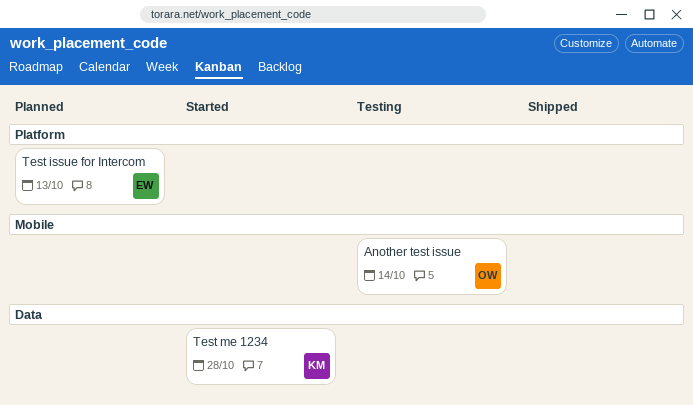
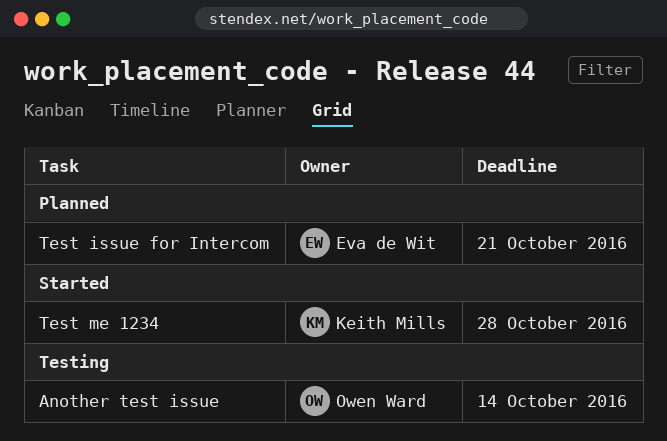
Test issue for Intercom, due: Oct 13 -> Oct 21

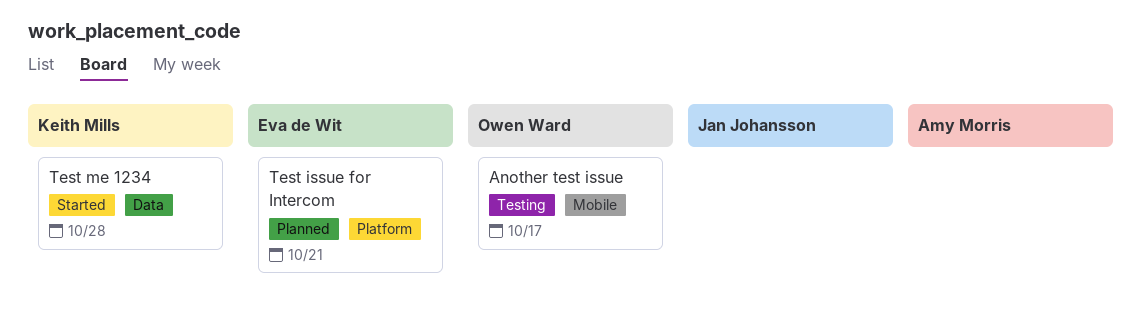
Another test issue, due: Oct 14 -> Oct 17

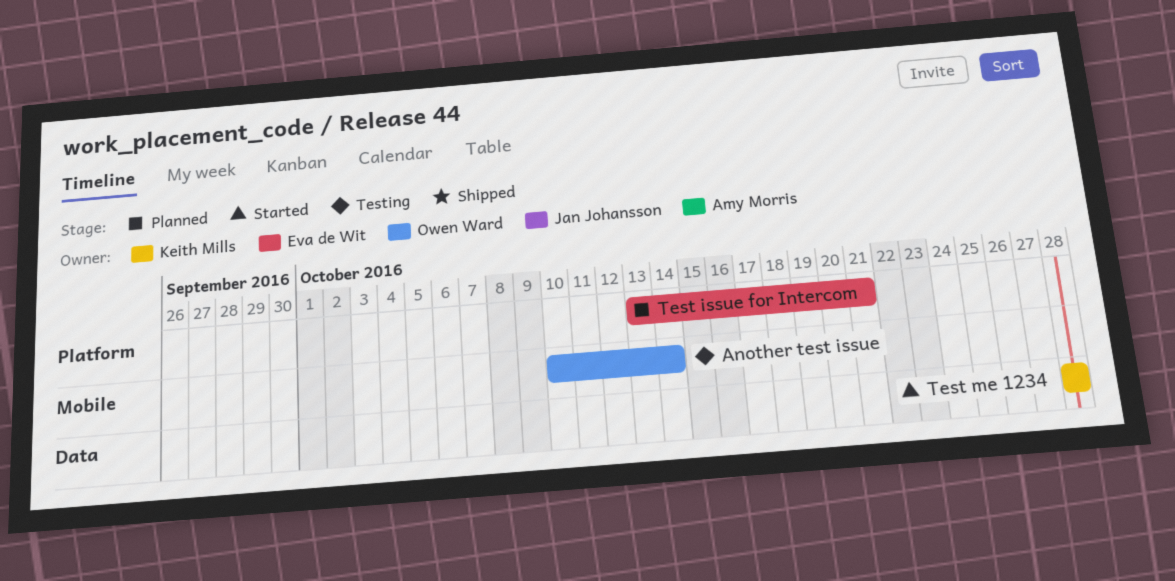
Another test issue, due: Oct 17 -> Oct 14

